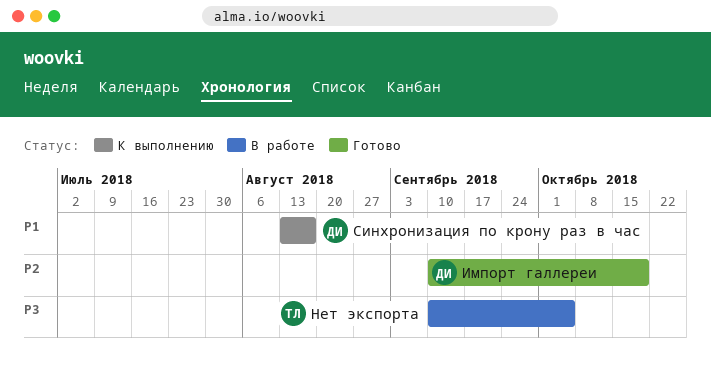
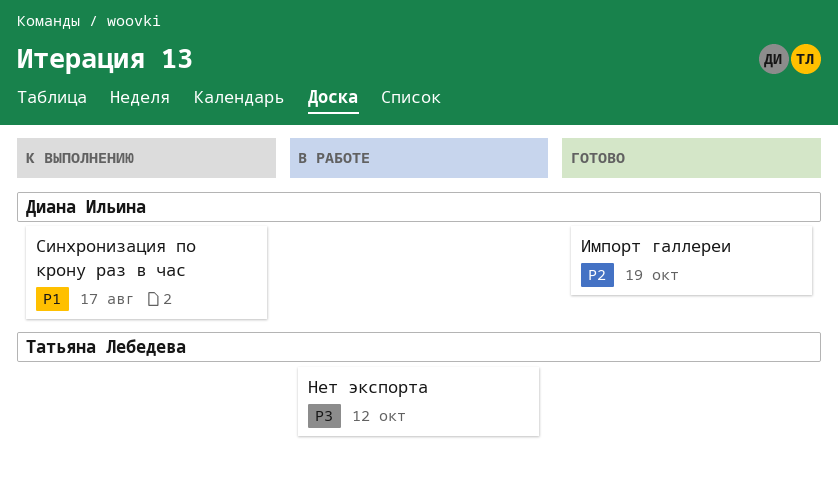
Нет экспорта, due: Oct 5 -> Oct 12

